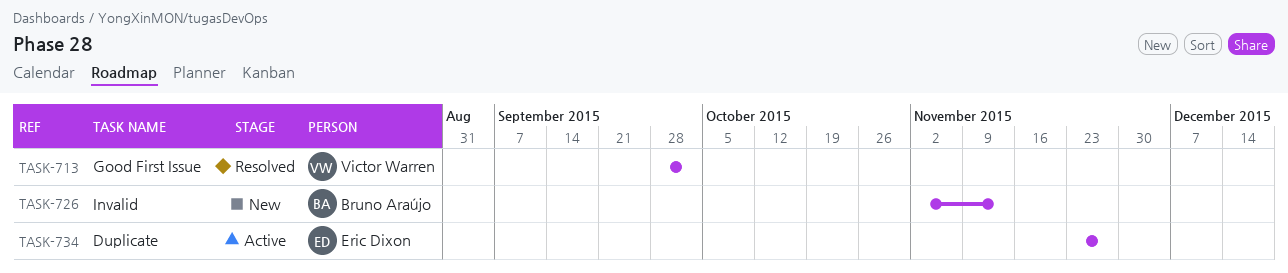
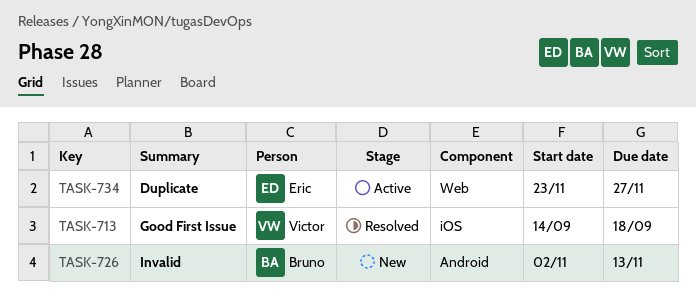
TASK-713, start: Sep 28 -> Sep 14
TASK-713, due: Oct 2 -> Sep 18

